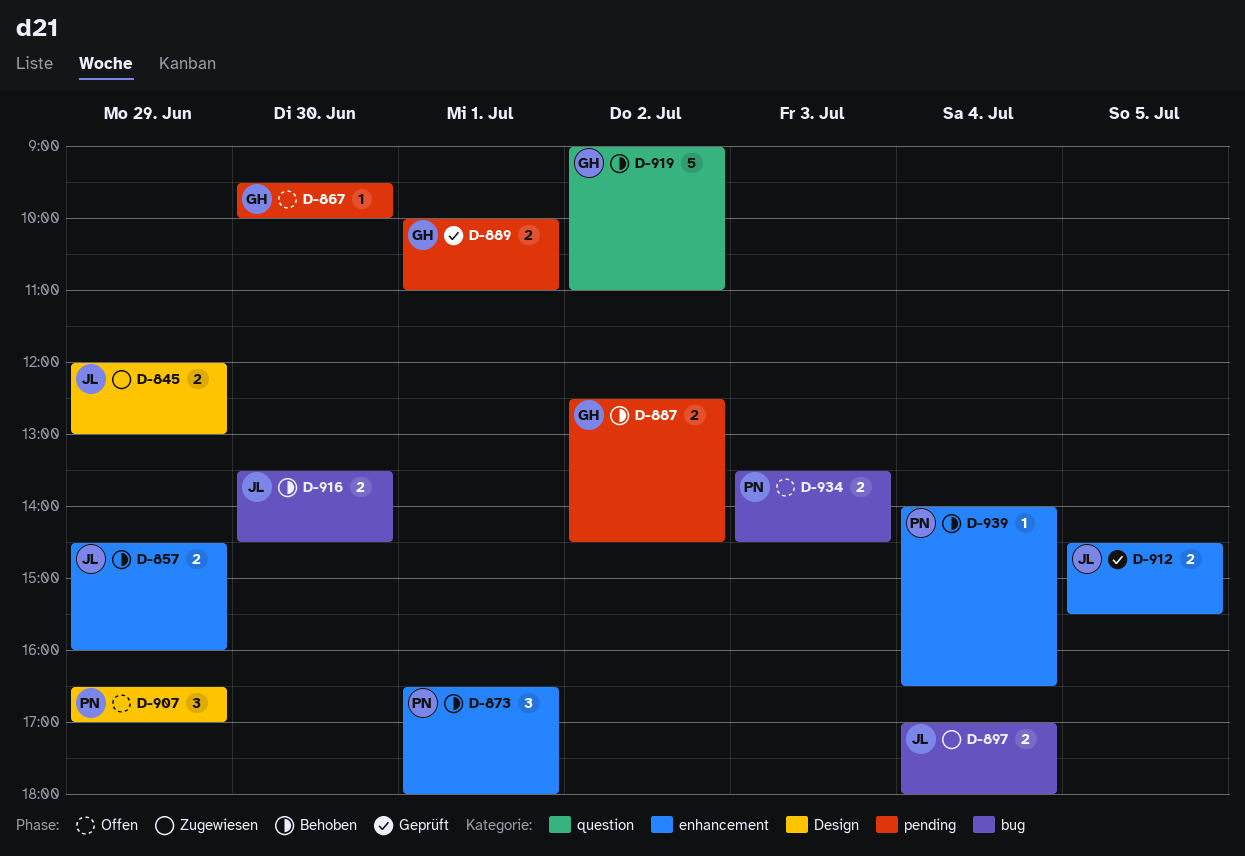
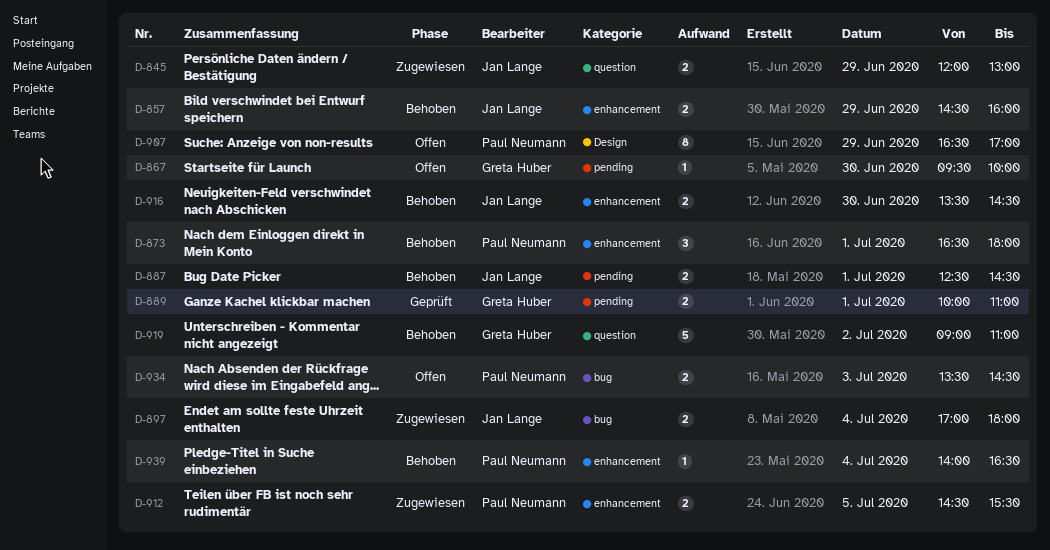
D-845, label: Design -> question
D-887, owner: Greta Huber -> Jan Lange
D-887, day: Jul 2 -> Jul 1
D-907, estimate: 3 -> 8
D-912, status: Geprüft -> Zugewiesen
D-912, owner: Jan Lange -> Paul Neumann
D-916, label: bug -> enhancement

